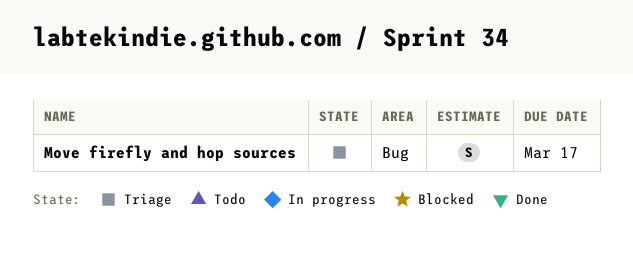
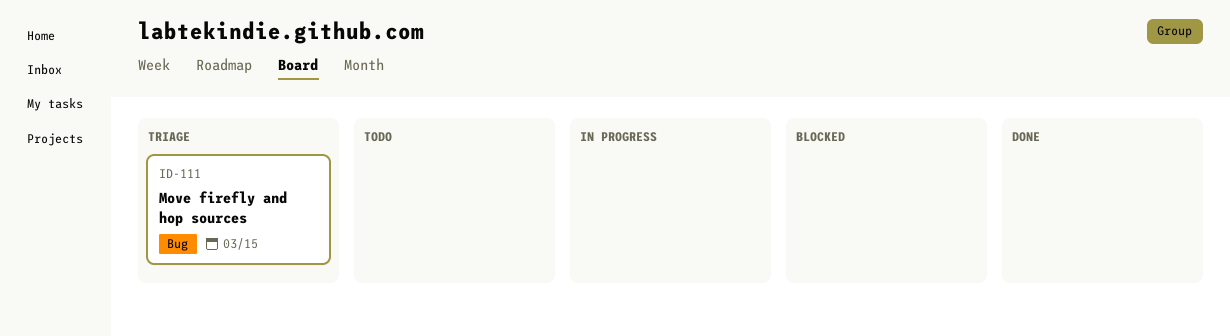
Move firefly and hop sources, due: Mar 17 -> Mar 15

